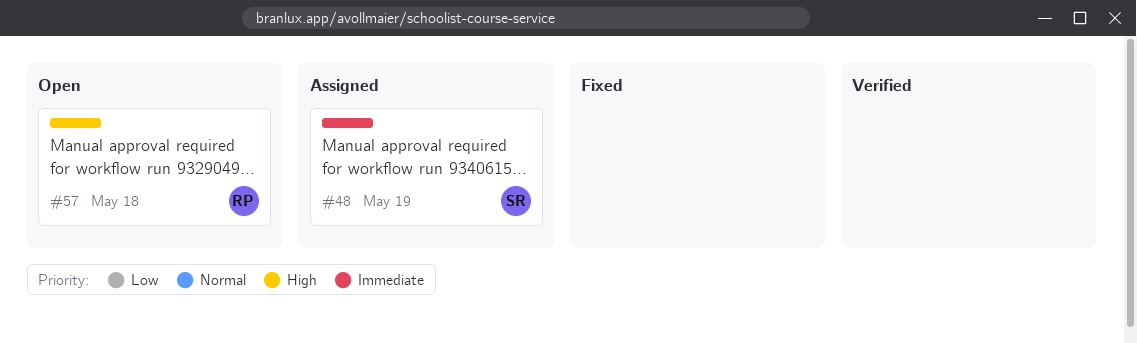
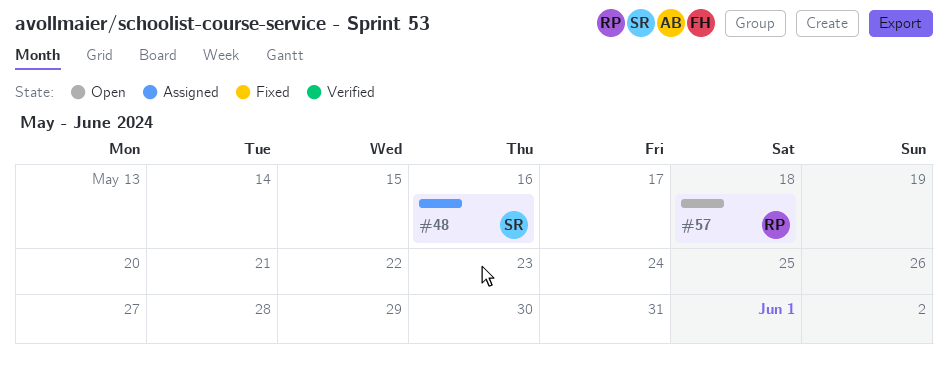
#48, due: May 19 -> May 16

